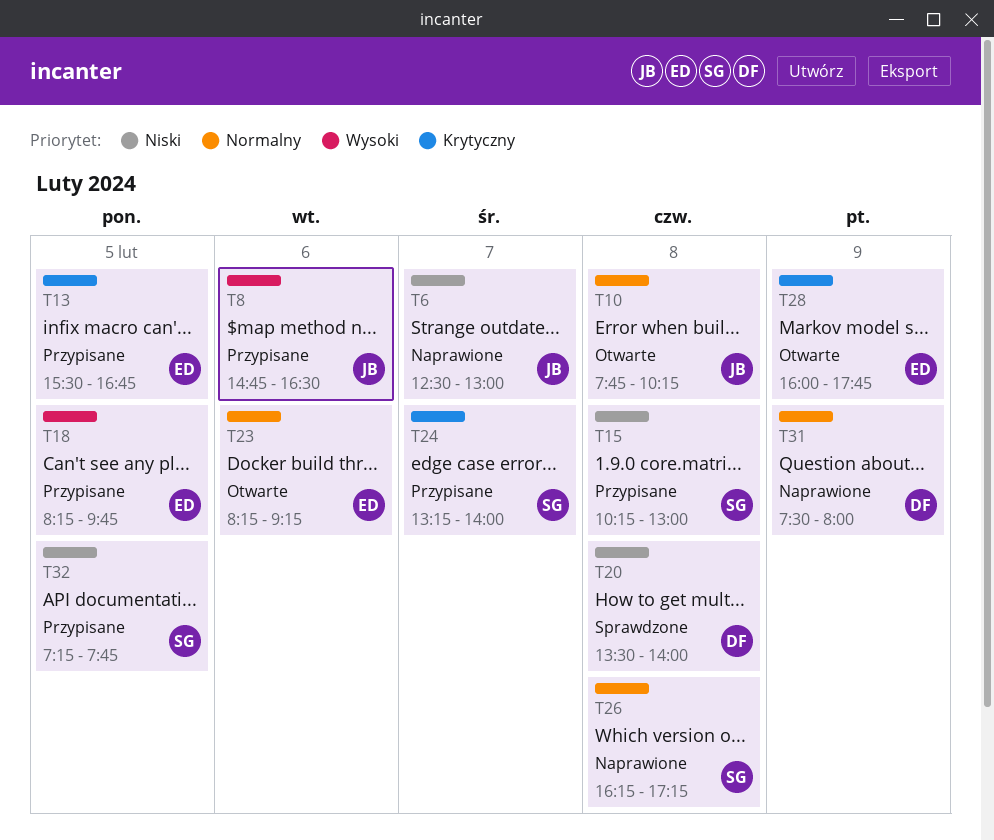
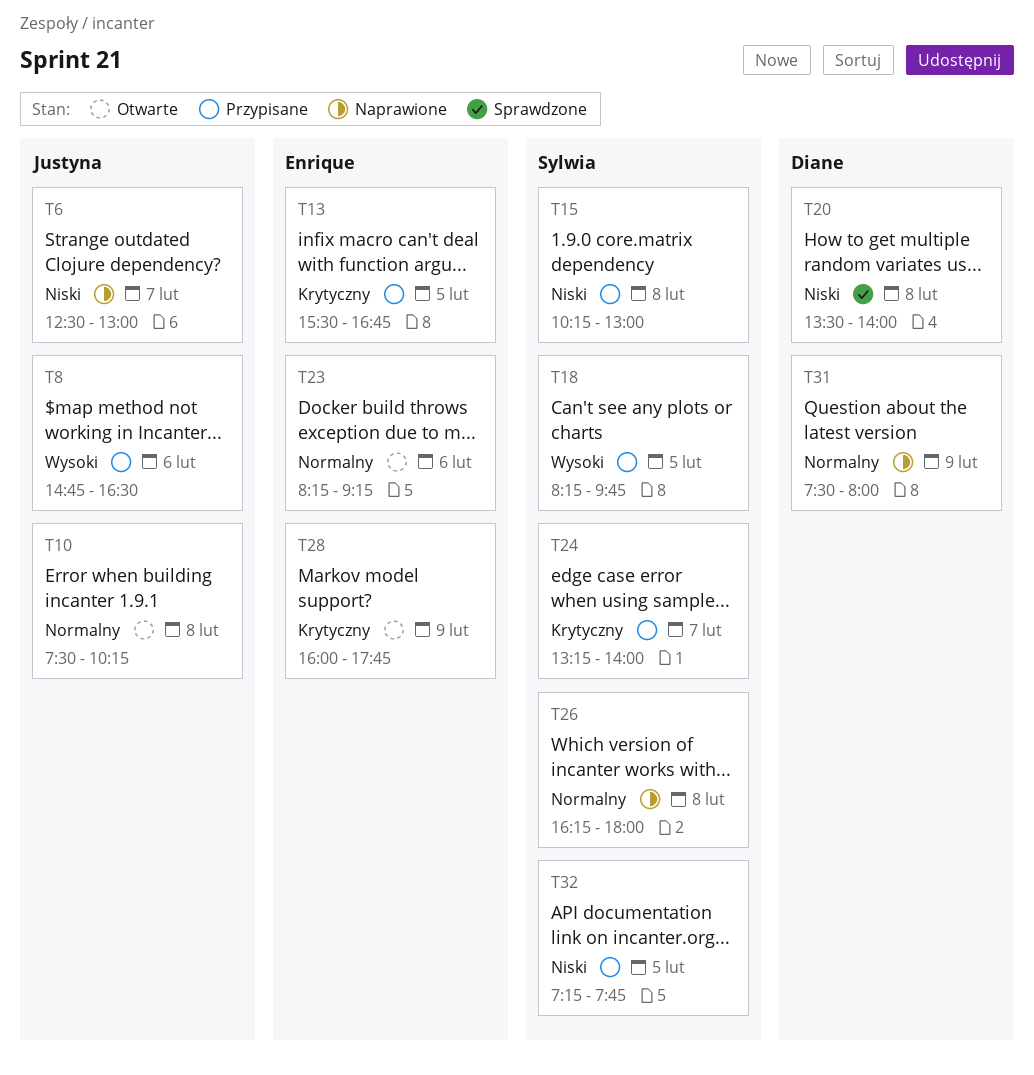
T10, begins: 07:45 -> 07:30
T18, owner: Enrique -> Sylwia
T26, ends: 17:15 -> 18:00

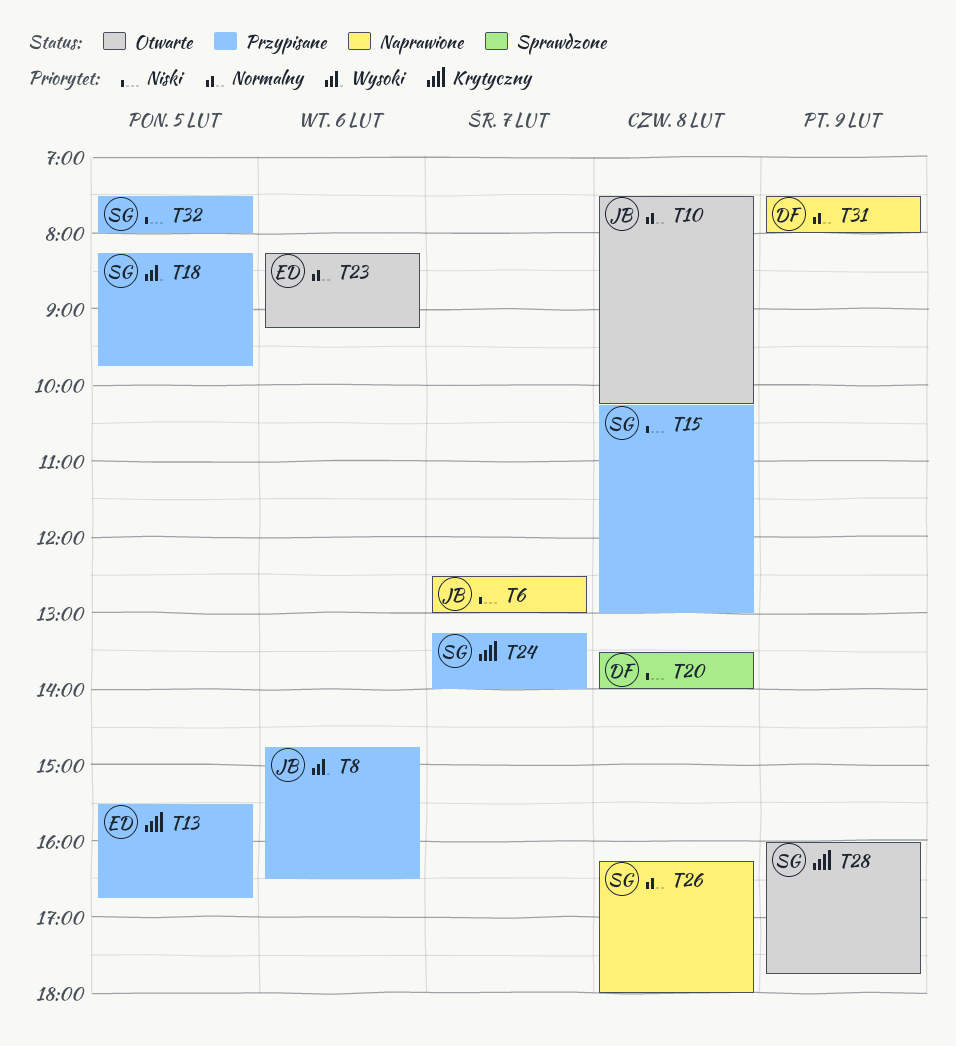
T28, owner: Enrique -> Sylwia
T32, begins: 07:15 -> 07:30
T32, ends: 07:45 -> 08:00

